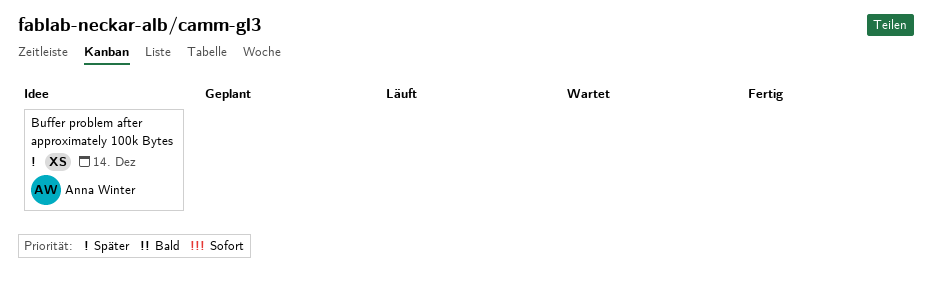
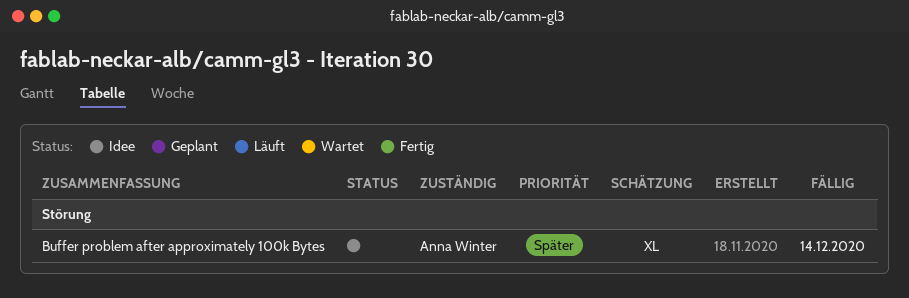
Buffer problem after approximately 100k Bytes, estimate: XS -> XL

